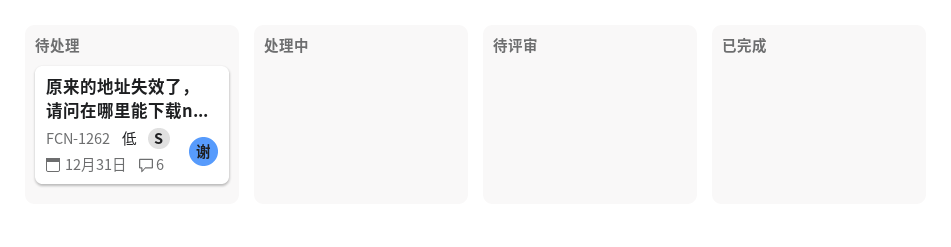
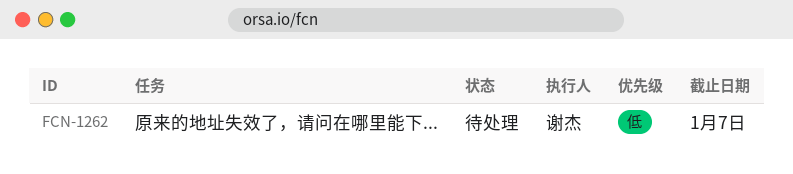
FCN-1262, due: Dec 31 -> Jan 7

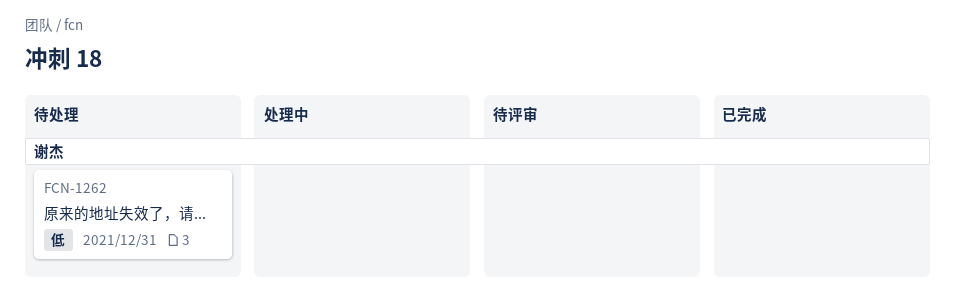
FCN-1262, due: Jan 7 -> Dec 31

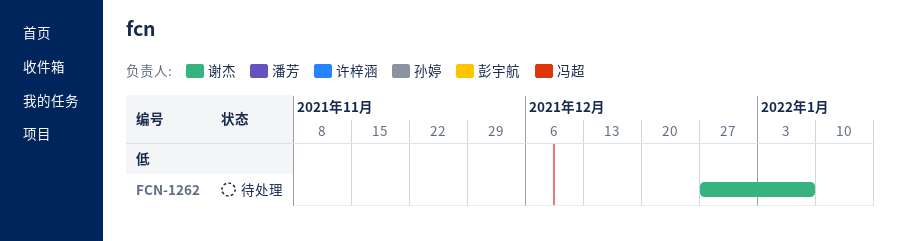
FCN-1262, due: Dec 31 -> Jan 7

